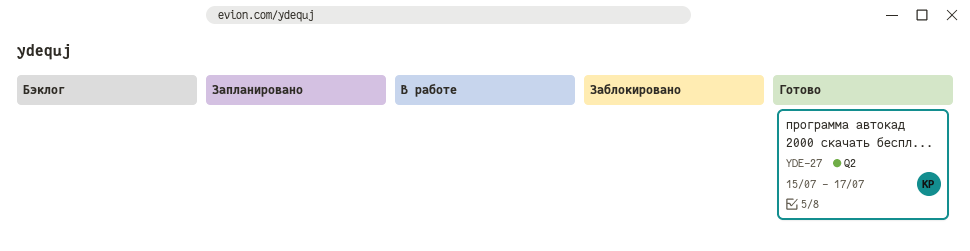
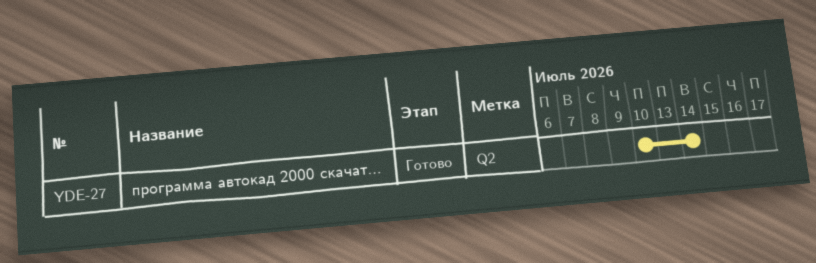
YDE-27, start: Jul 15 -> Jul 10
YDE-27, due: Jul 17 -> Jul 14

